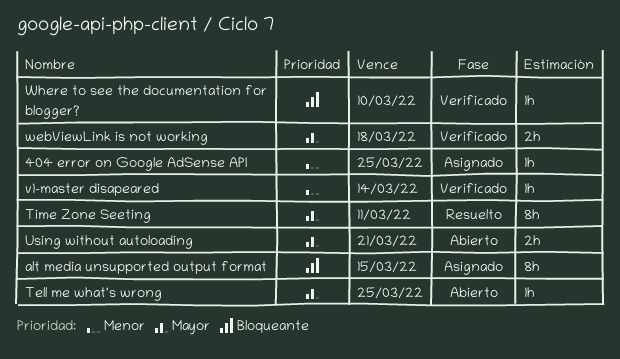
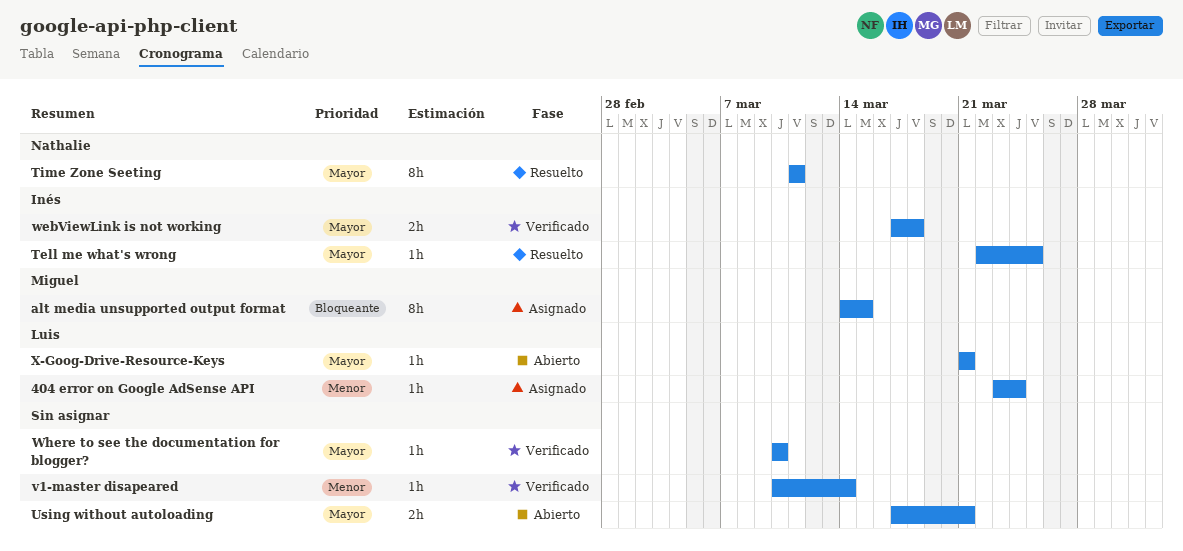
404 error on Google AdSense API, due: Mar 25 -> Mar 24
Tell me what's wrong, status: Abierto -> Resuelto
Where to see the documentation for blogger?, priority: Bloqueante -> Mayor
X-Goog-Drive-Resource-Keys: none -> present

